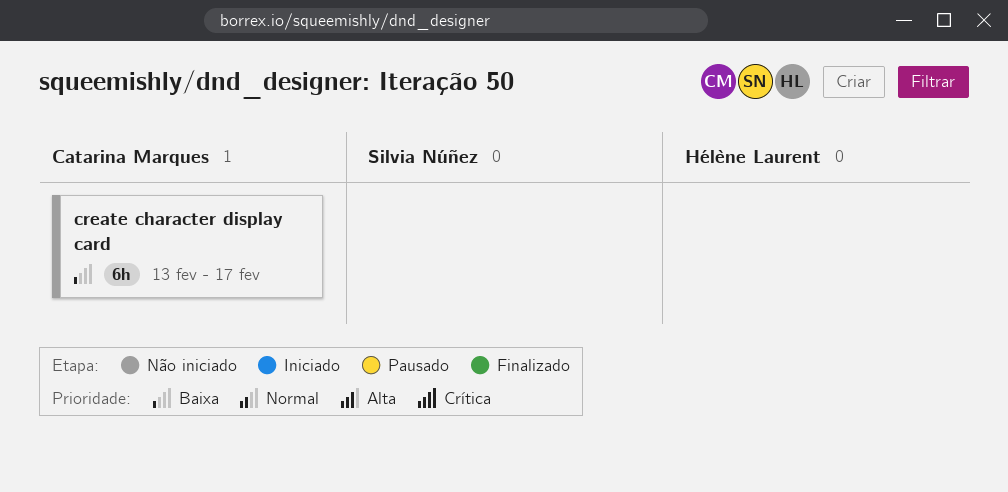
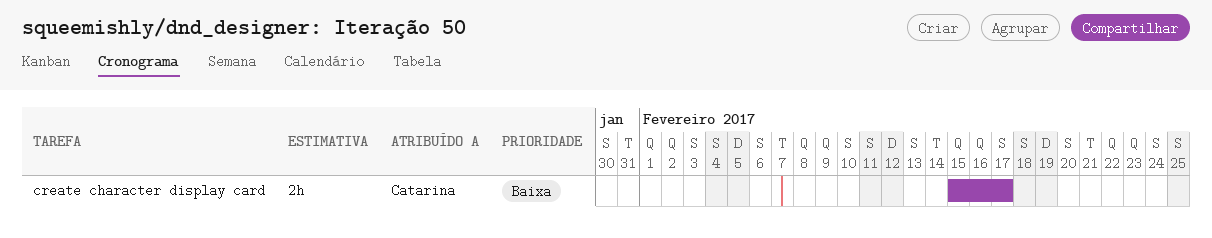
create character display card, estimate: 6h -> 2h
create character display card, start: Feb 13 -> Feb 15

